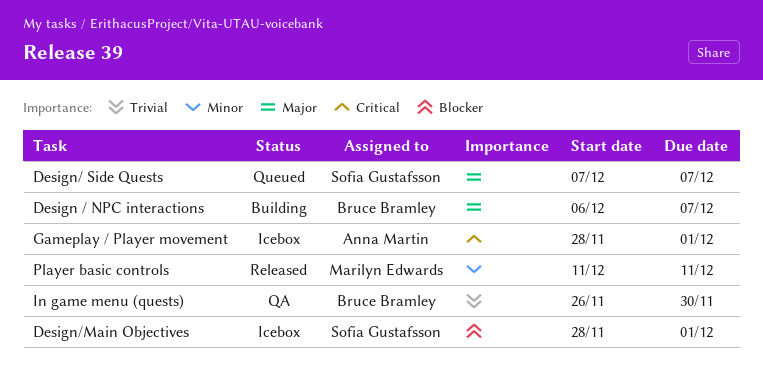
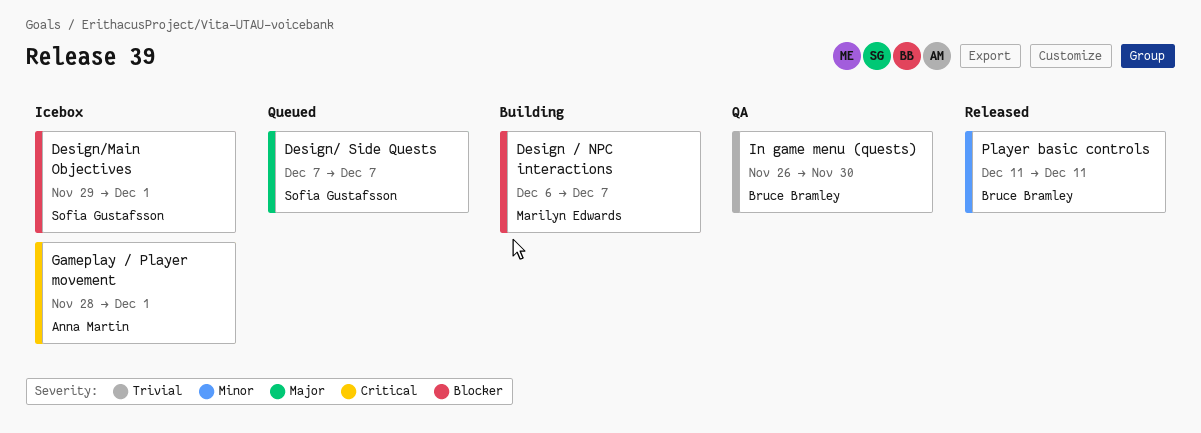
Design / NPC interactions, owner: Bruce Bramley -> Marilyn Edwards
Design / NPC interactions, priority: Major -> Blocker
Design/Main Objectives, start: Nov 28 -> Nov 29
Player basic controls, owner: Marilyn Edwards -> Bruce Bramley

